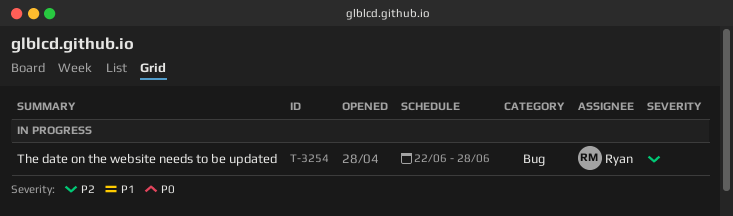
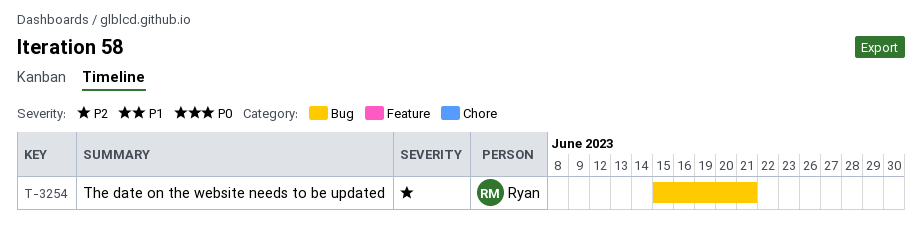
T-3254, start: Jun 22 -> Jun 15
T-3254, due: Jun 28 -> Jun 21

